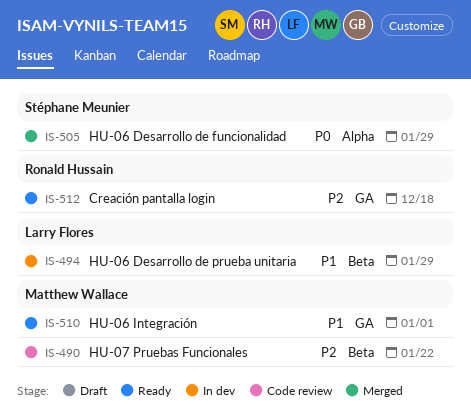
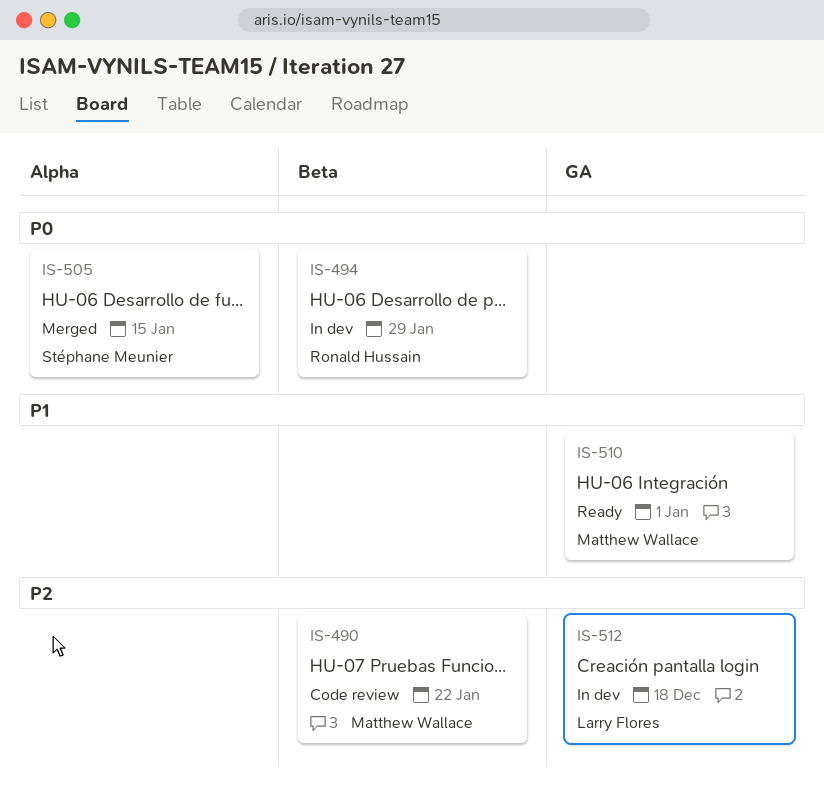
IS-494, owner: Larry Flores -> Ronald Hussain
IS-494, priority: P1 -> P0
IS-505, due: Jan 29 -> Jan 15
IS-512, status: Ready -> In dev
IS-512, owner: Ronald Hussain -> Larry Flores

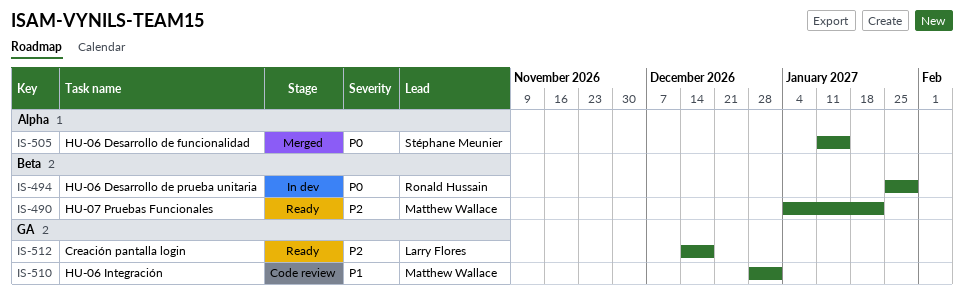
IS-490, status: Code review -> Ready
IS-510, status: Ready -> Code review
IS-512, status: In dev -> Ready

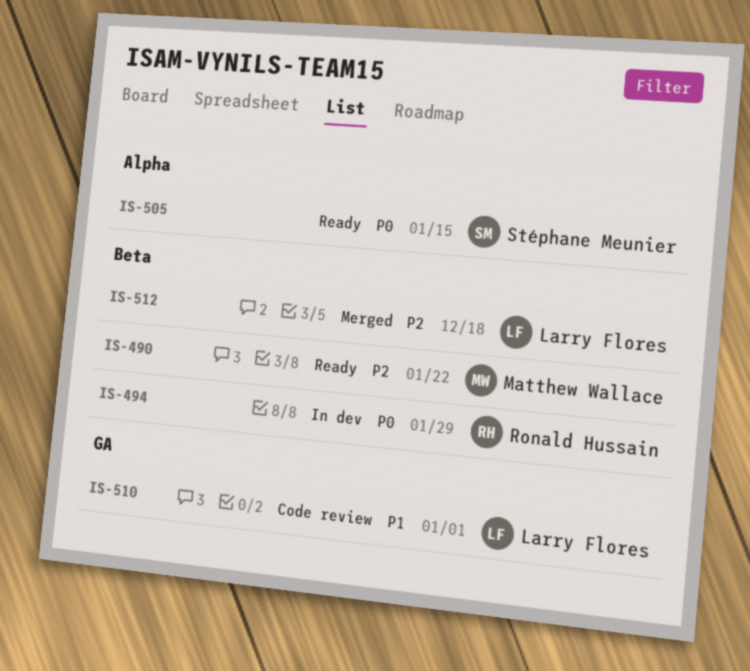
IS-505, status: Merged -> Ready
IS-510, owner: Matthew Wallace -> Larry Flores
IS-512, status: Ready -> Merged
IS-512, label: GA -> Beta

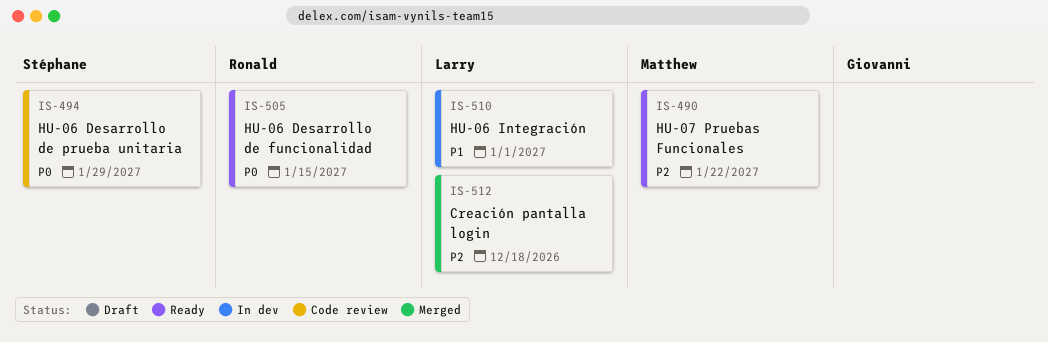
IS-494, status: In dev -> Code review
IS-494, owner: Ronald Hussain -> Stéphane Meunier
IS-505, owner: Stéphane Meunier -> Ronald Hussain
IS-510, status: Code review -> In dev

